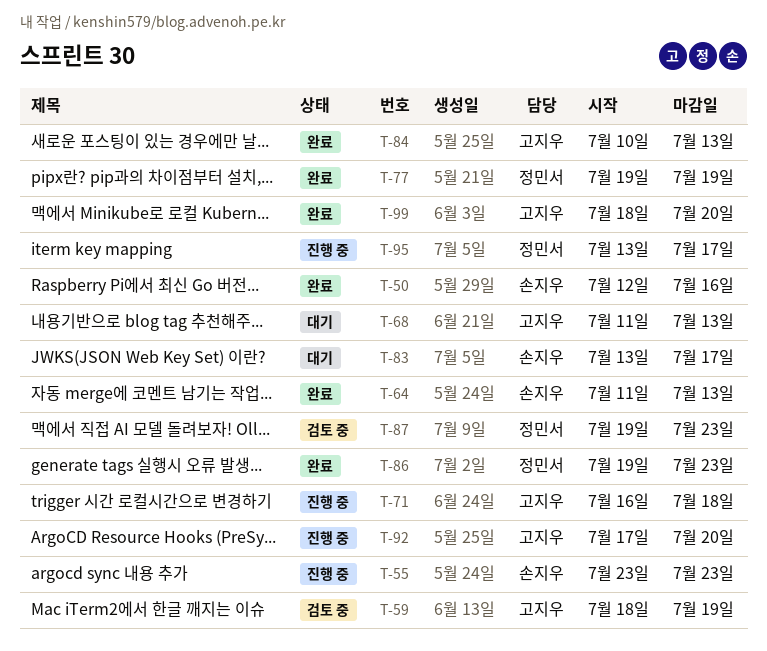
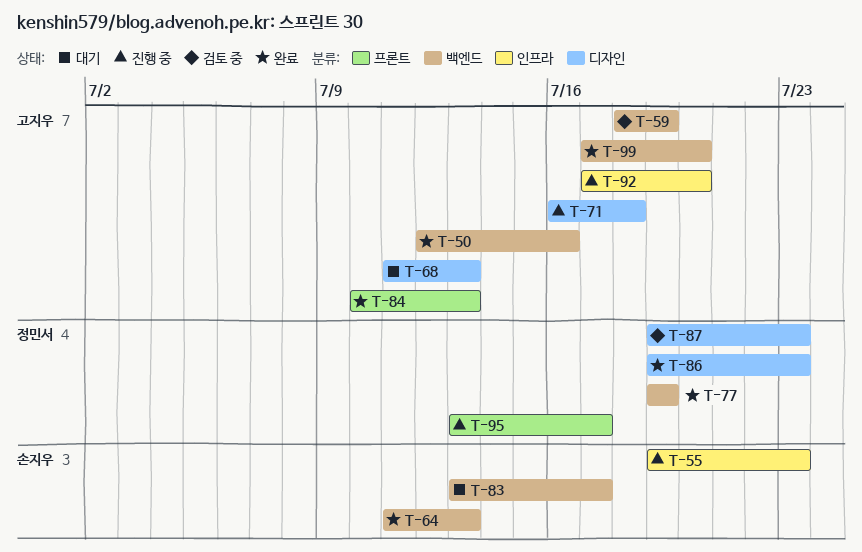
T-50, owner: 손지우 -> 고지우
T-55, start: Jul 23 -> Jul 19
T-99, start: Jul 18 -> Jul 17

